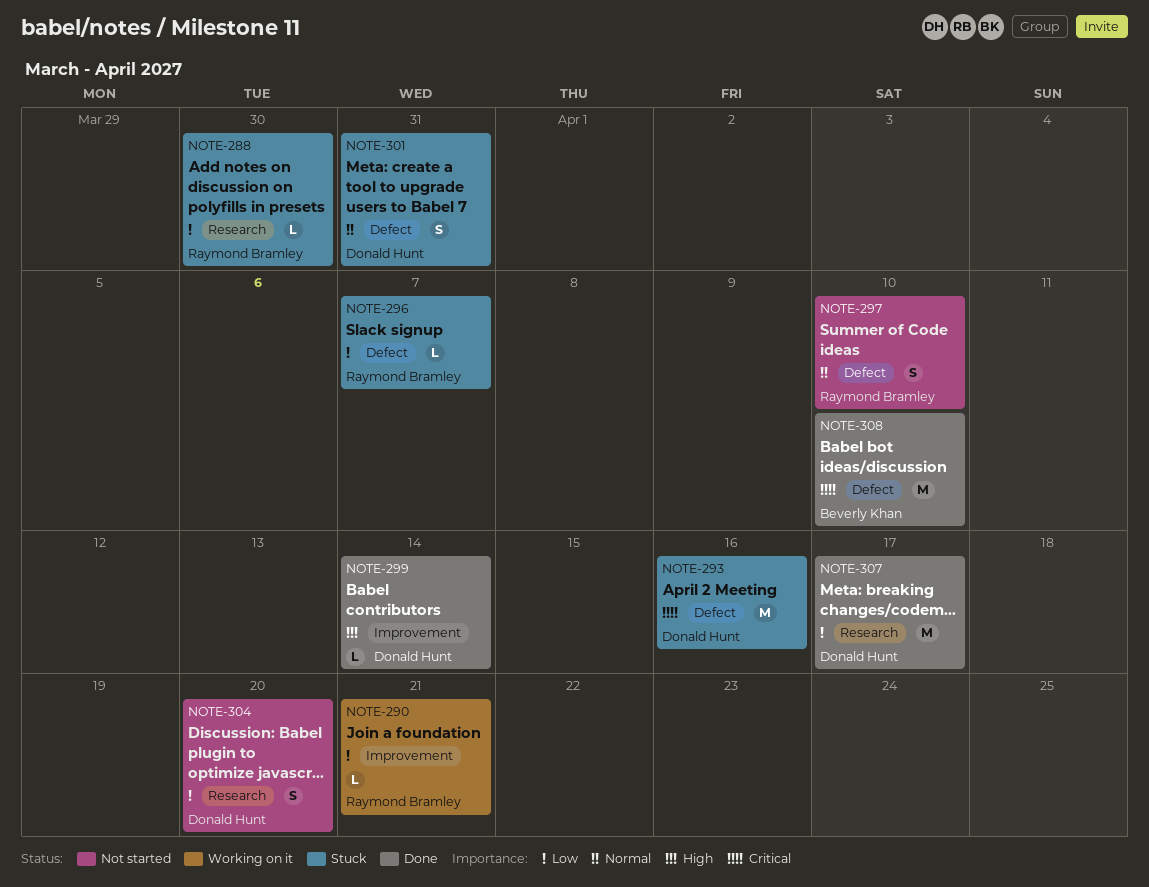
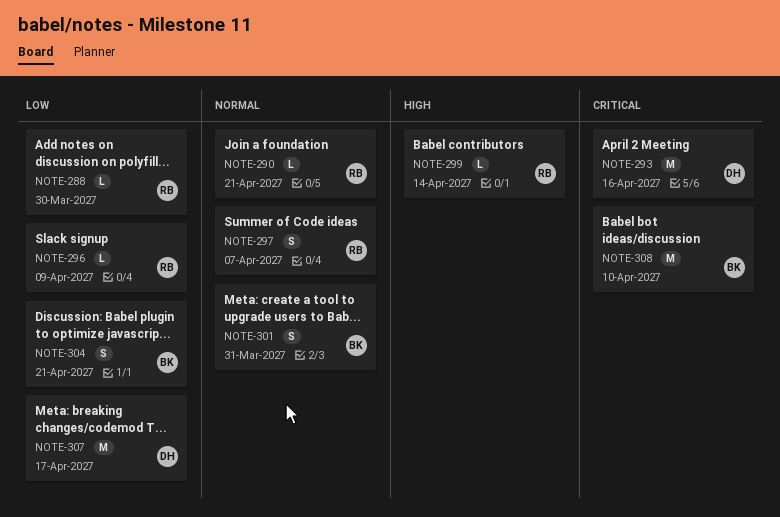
NOTE-290, priority: Low -> Normal
NOTE-296, due: Apr 7 -> Apr 9
NOTE-297, due: Apr 10 -> Apr 7
NOTE-299, owner: Donald Hunt -> Raymond Bramley
NOTE-301, owner: Donald Hunt -> Beverly Khan
NOTE-304, owner: Donald Hunt -> Beverly Khan
NOTE-304, due: Apr 20 -> Apr 21

